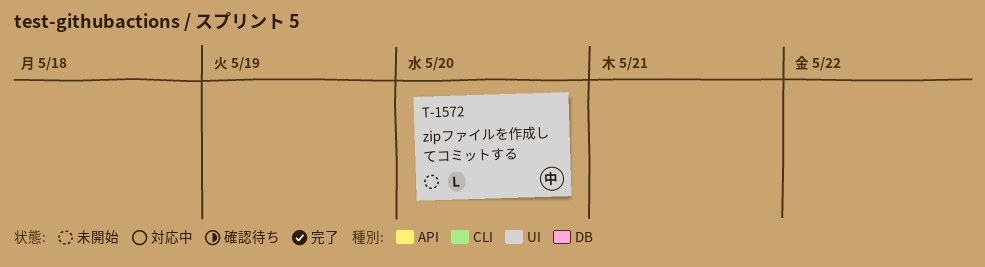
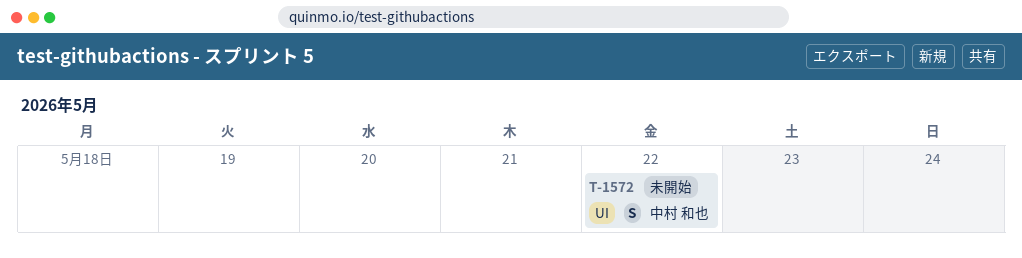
T-1572, estimate: L -> S
T-1572, due: May 20 -> May 22

